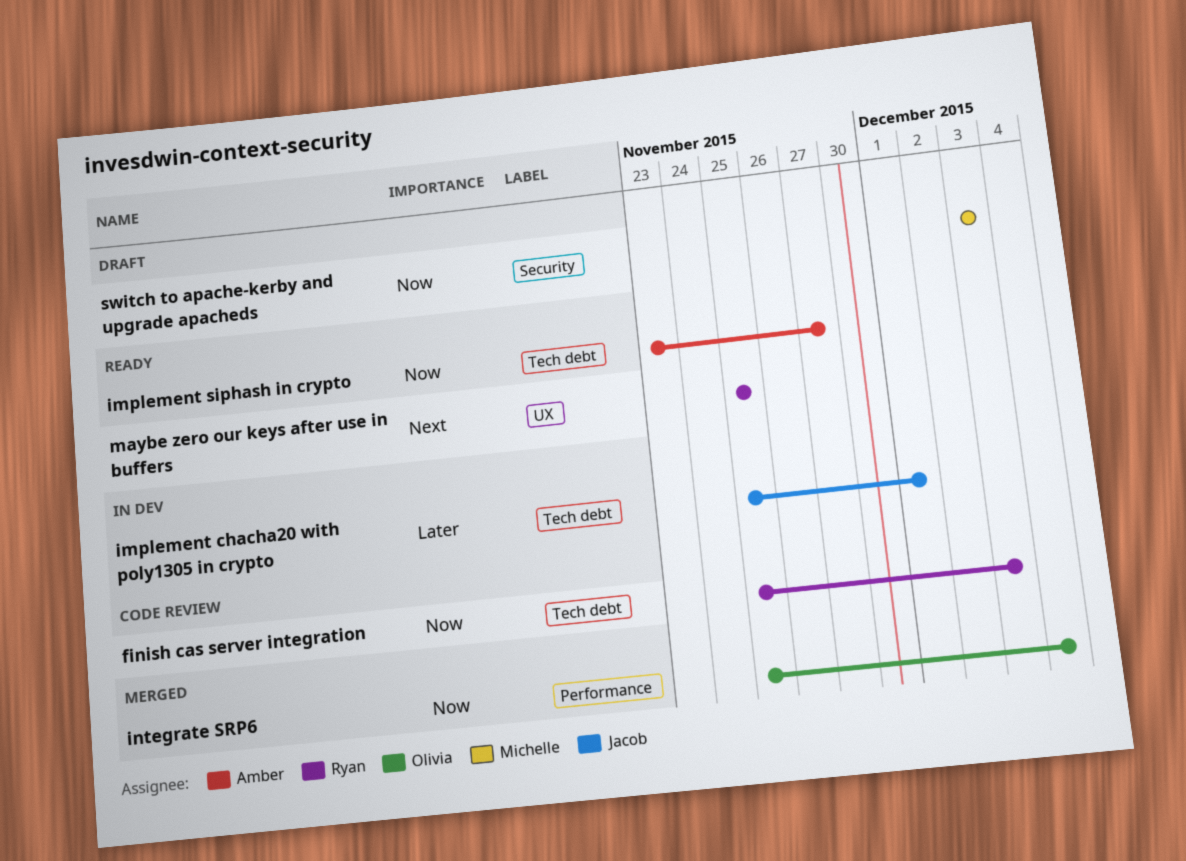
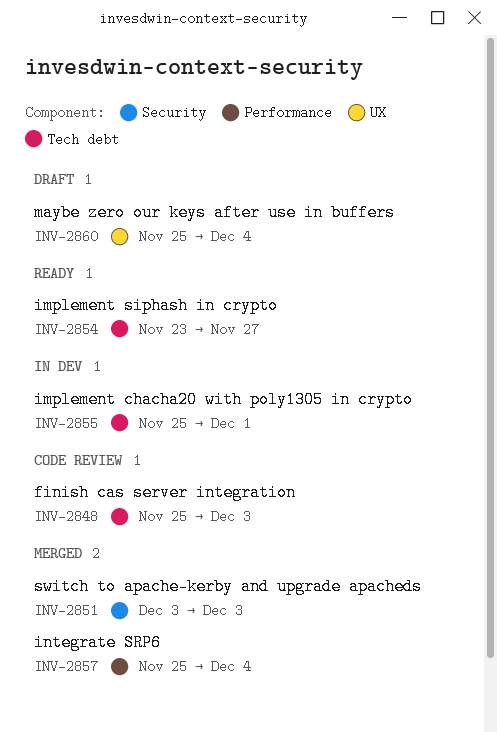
maybe zero our keys after use in buffers, status: Ready -> Draft
maybe zero our keys after use in buffers, due: Nov 25 -> Dec 4
switch to apache-kerby and upgrade apacheds, status: Draft -> Merged

